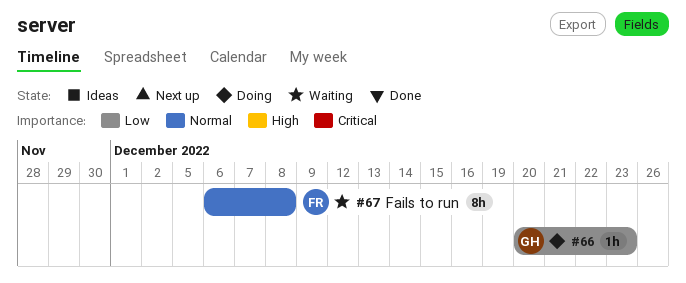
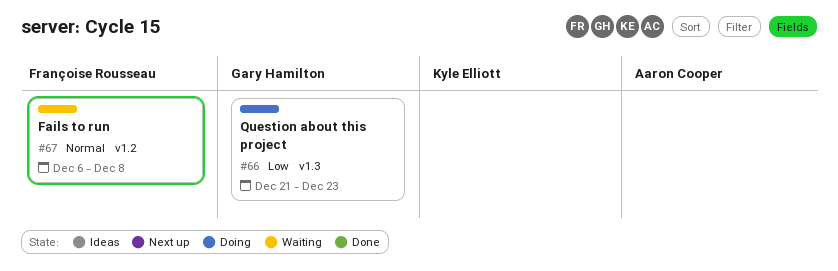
#66, start: Dec 20 -> Dec 21

